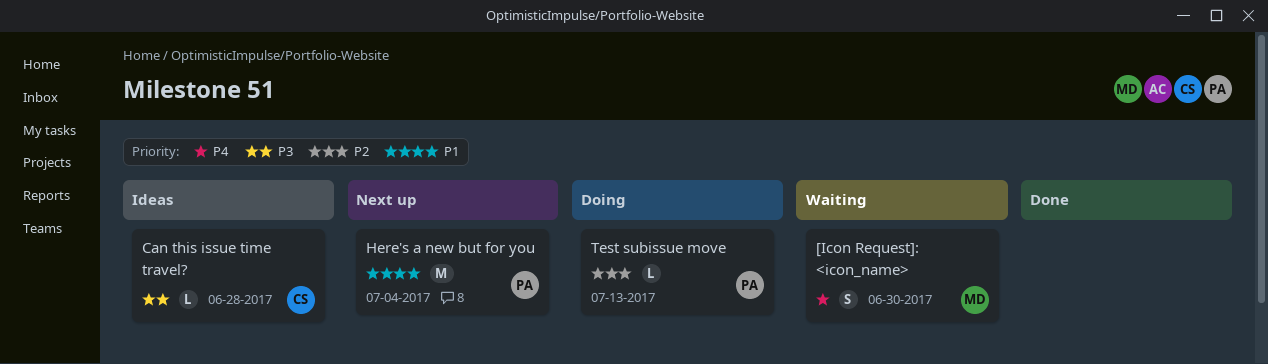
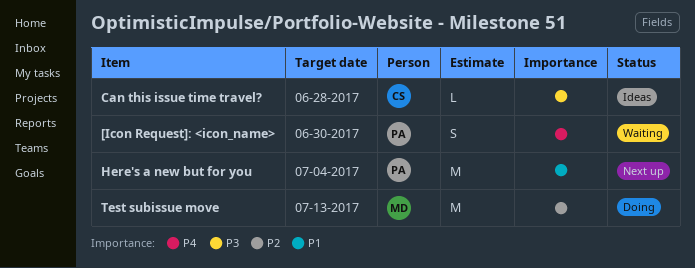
[Icon Request]: <icon_name>, owner: MD -> PA
Test subissue move, owner: PA -> MD
Test subissue move, estimate: L -> M

